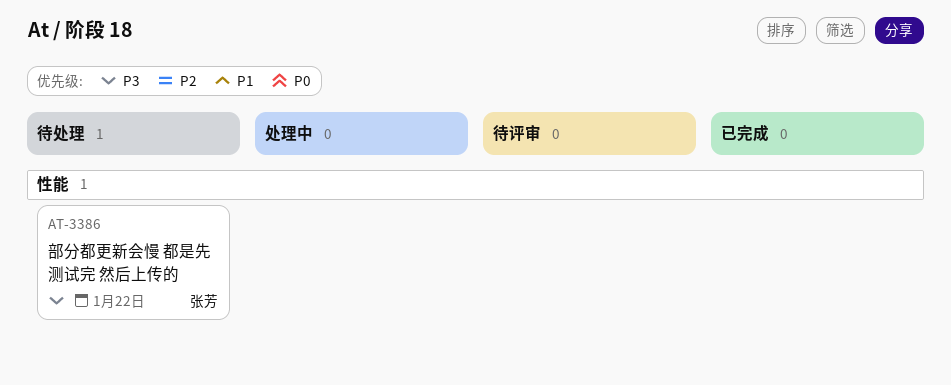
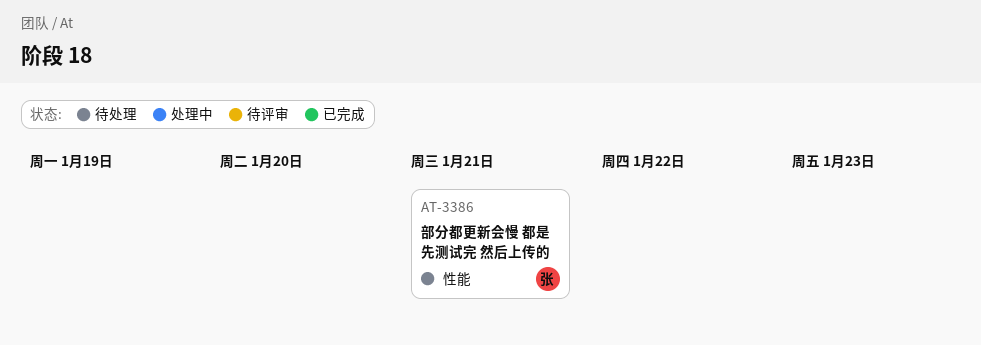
AT-3386, due: Jan 22 -> Jan 21

